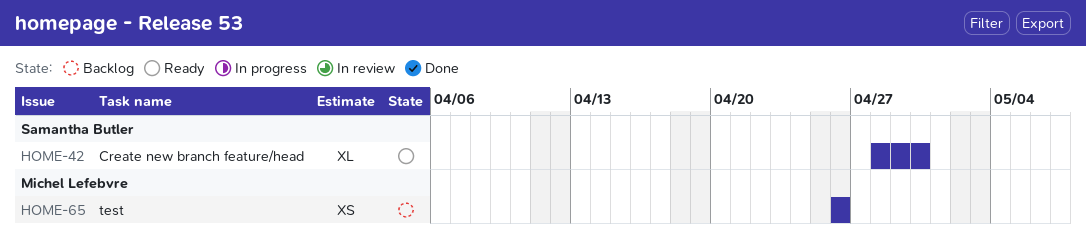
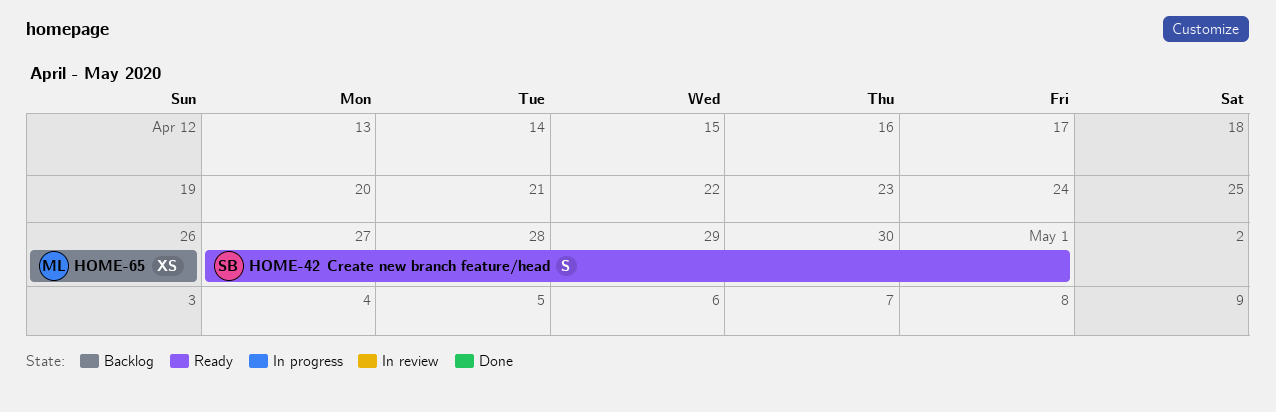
HOME-42, estimate: XL -> S
HOME-42, start: Apr 28 -> Apr 27
HOME-42, due: Apr 30 -> May 1

